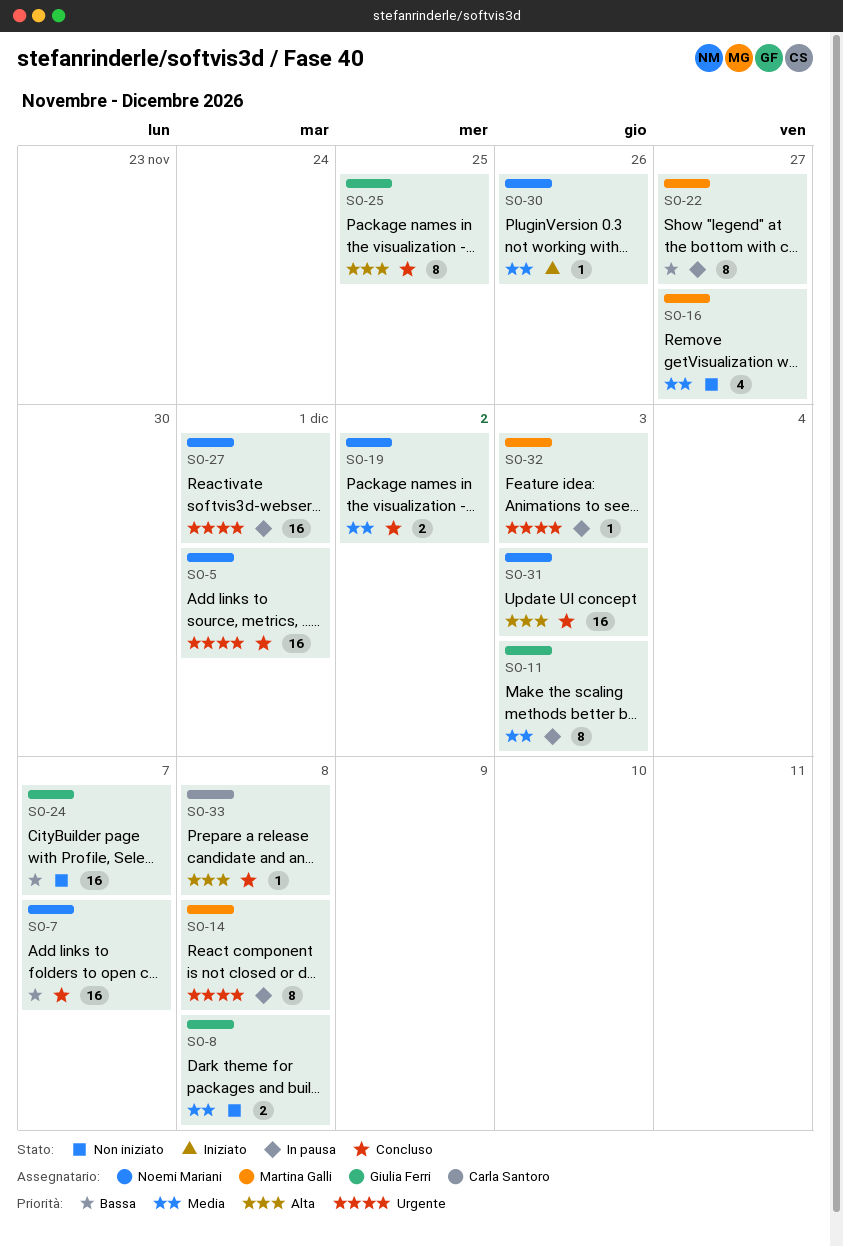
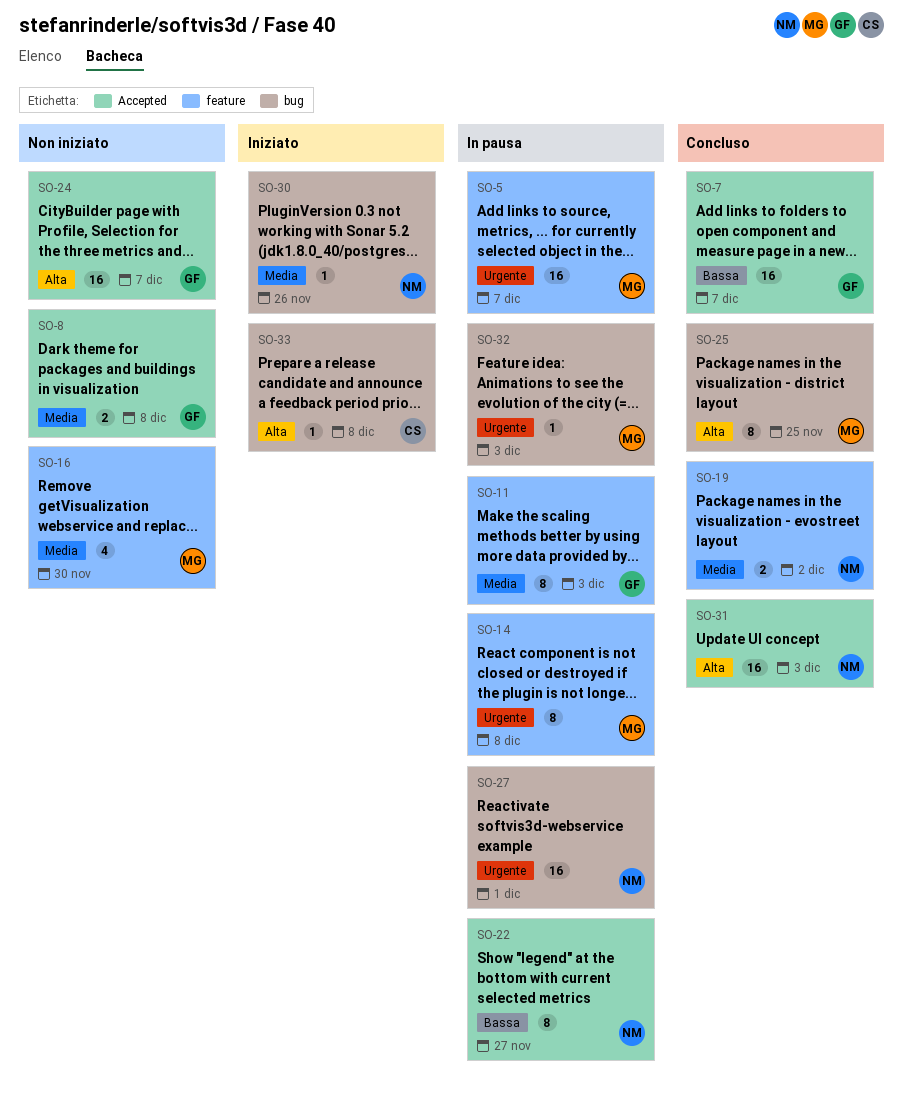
SO-5, status: Concluso -> In pausa
SO-5, owner: Noemi Mariani -> Martina Galli
SO-5, due: Dec 1 -> Dec 7
SO-7, owner: Noemi Mariani -> Giulia Ferri
SO-16, due: Nov 27 -> Nov 30
SO-22, owner: Martina Galli -> Noemi Mariani
SO-24, priority: Bassa -> Alta
SO-25, owner: Giulia Ferri -> Martina Galli
SO-33, status: Concluso -> Iniziato

